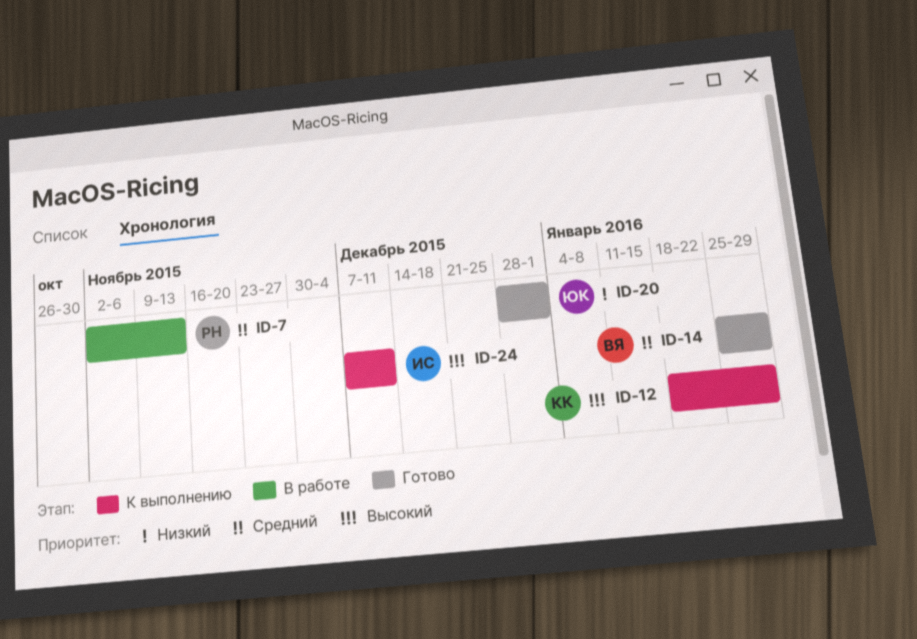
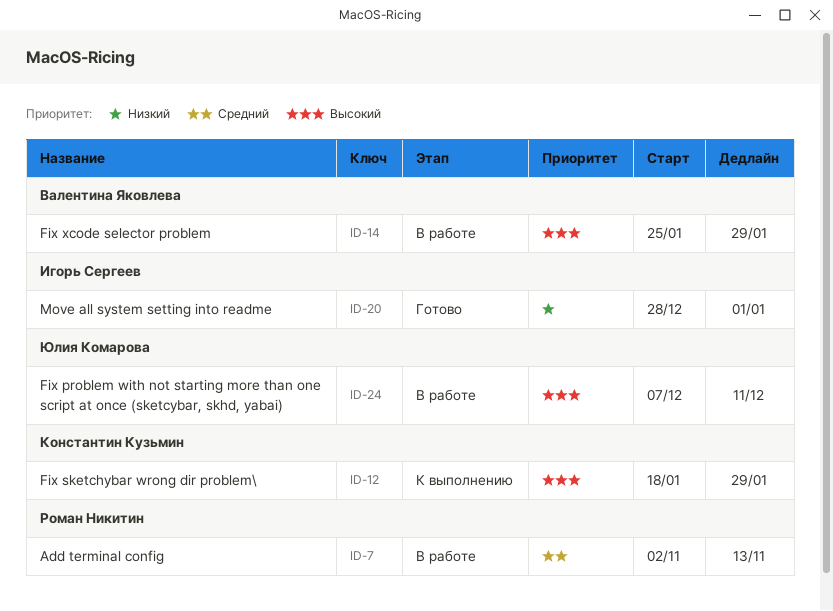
ID-14, status: Готово -> В работе
ID-14, priority: Средний -> Высокий
ID-20, owner: Юлия Комарова -> Игорь Сергеев
ID-24, status: К выполнению -> В работе
ID-24, owner: Игорь Сергеев -> Юлия Комарова

